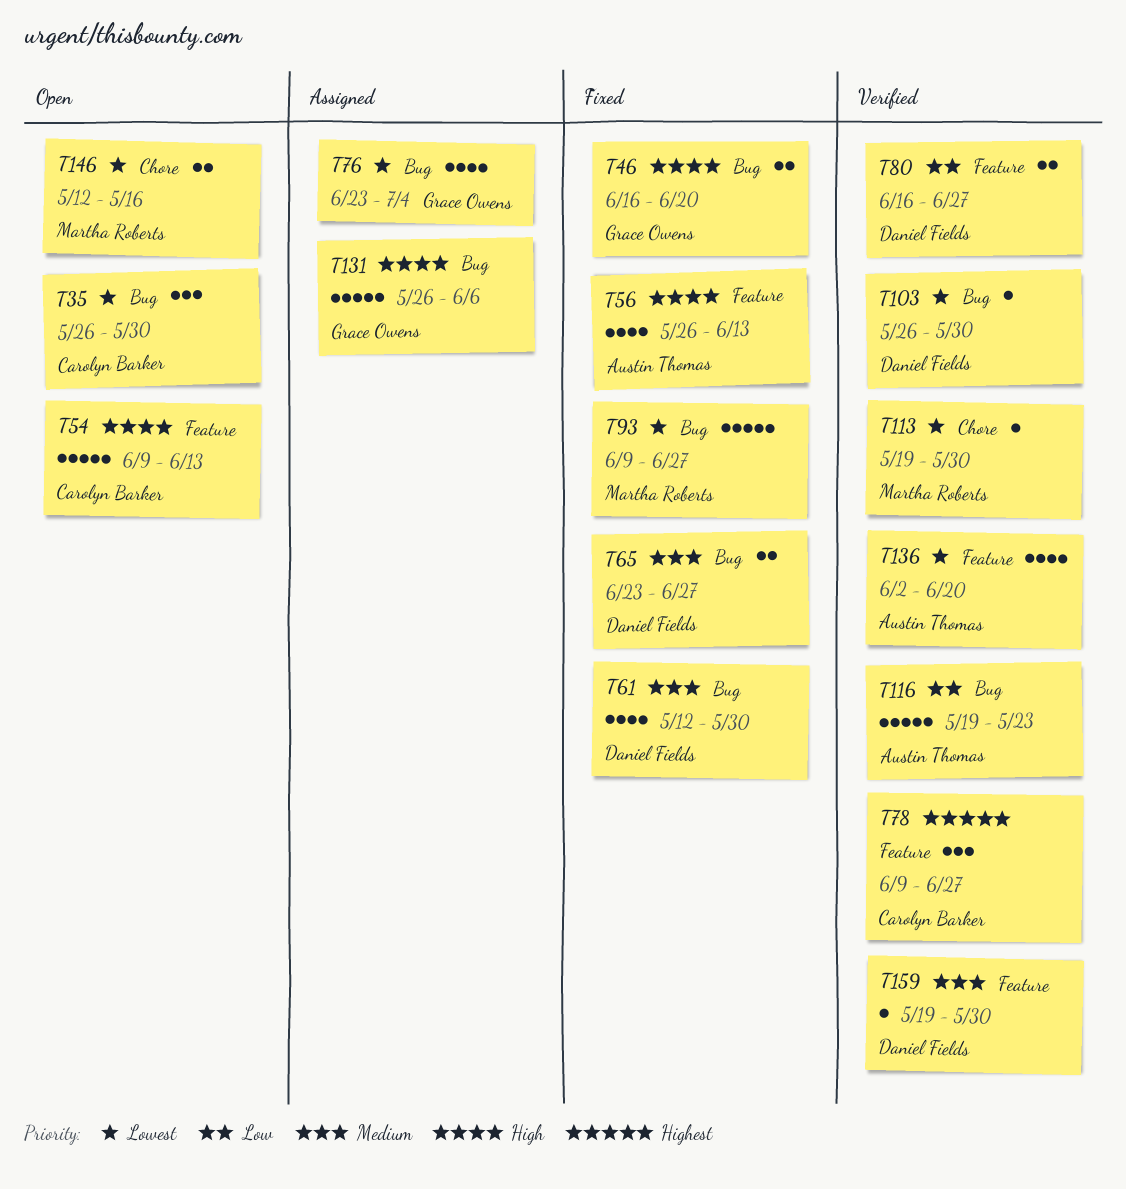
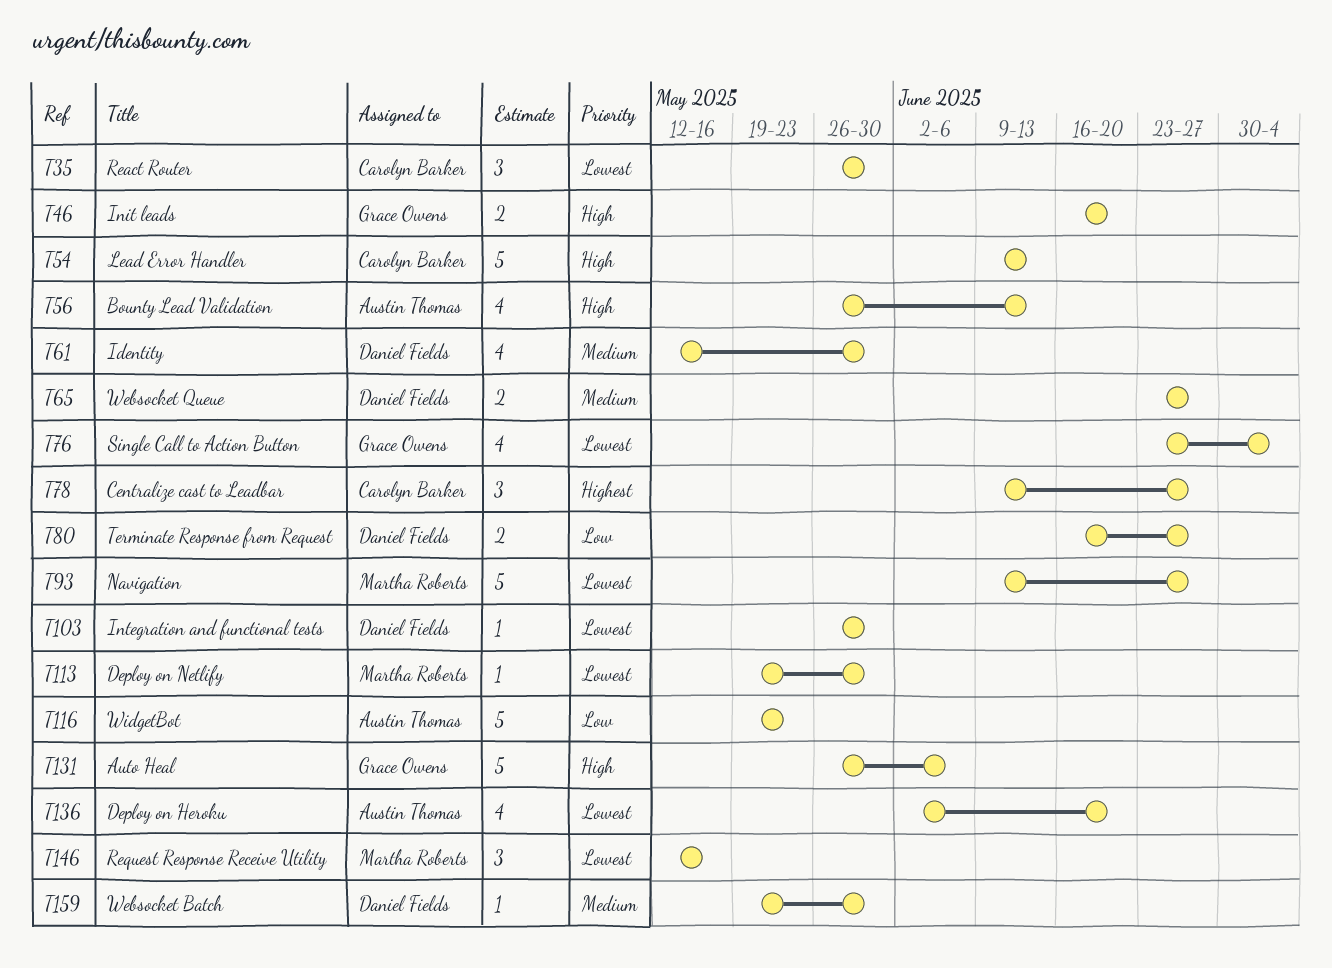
T146, estimate: 2 -> 3

